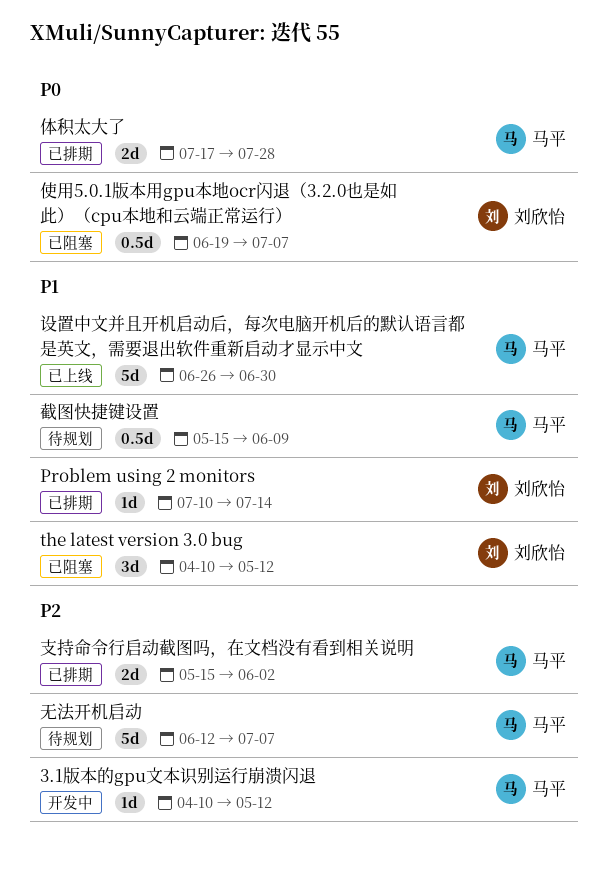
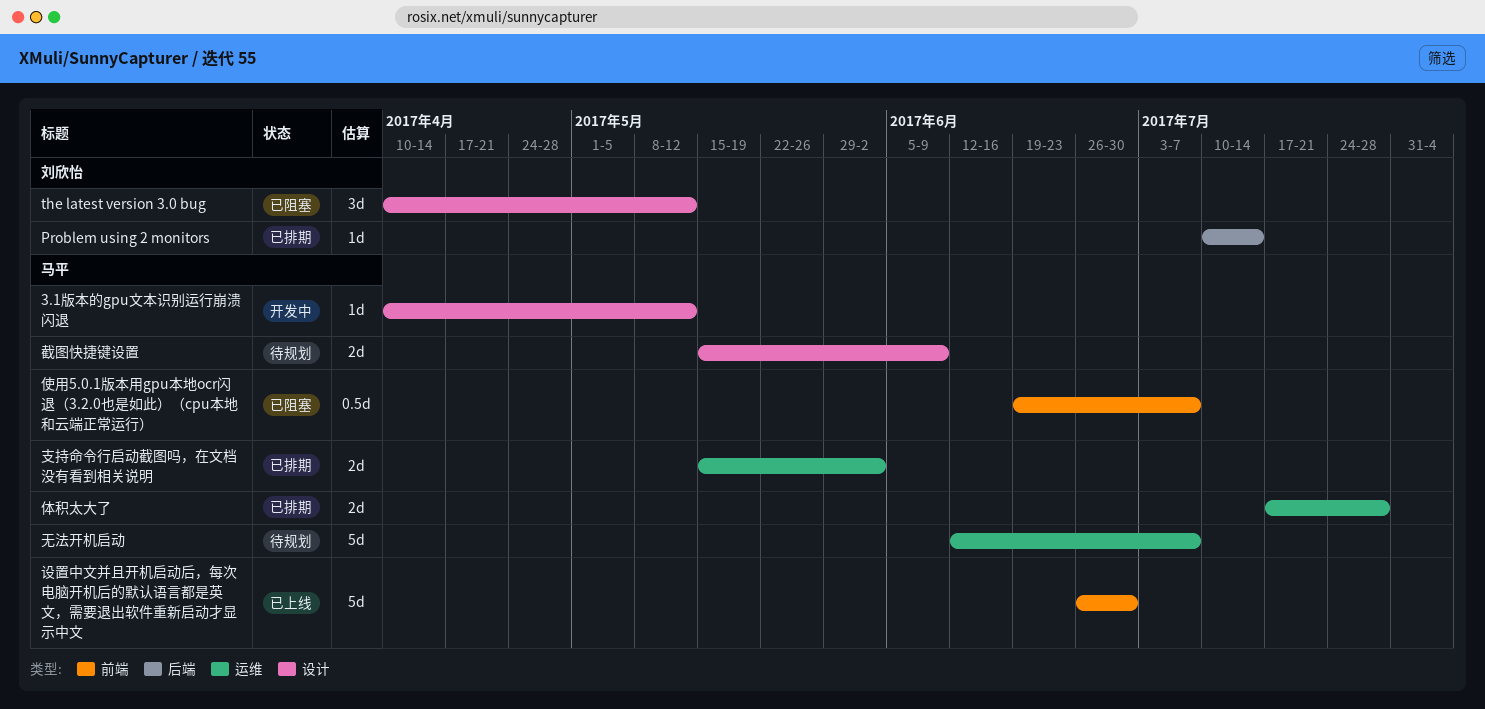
使用5.0.1版本用gpu本地ocr闪退（3.2.0也是如此）（cpu本地和云端正常运行）, owner: 刘欣怡 -> 马平
截图快捷键设置, estimate: 0.5d -> 2d

